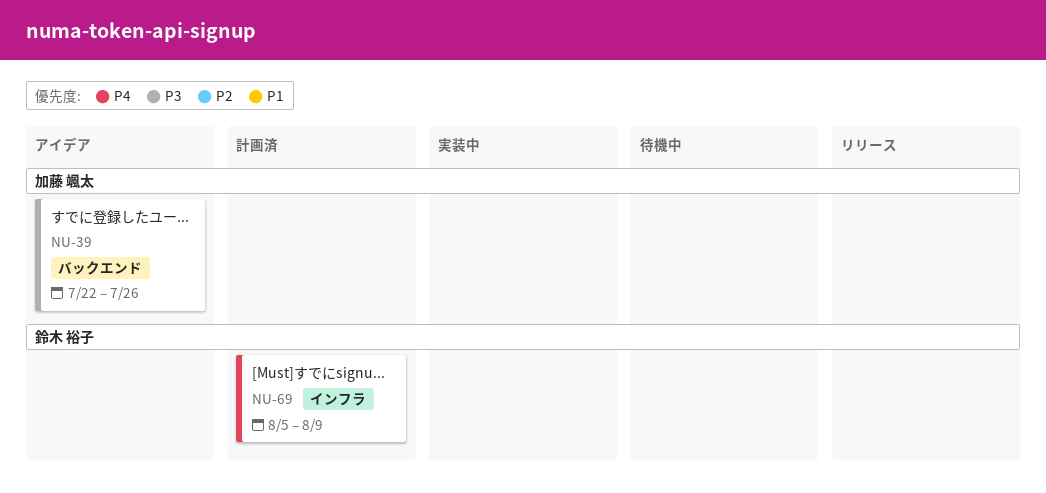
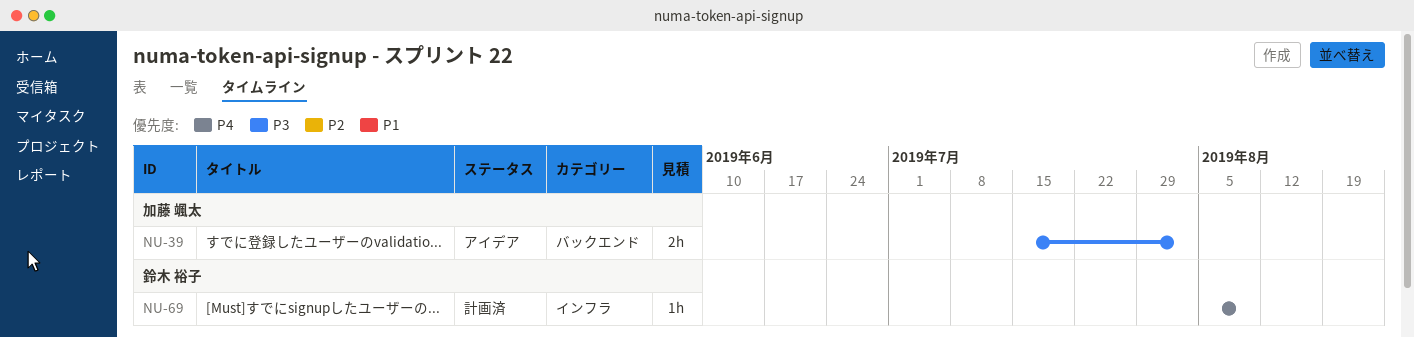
NU-39, start: Jul 22 -> Jul 15
NU-39, due: Jul 26 -> Aug 2

